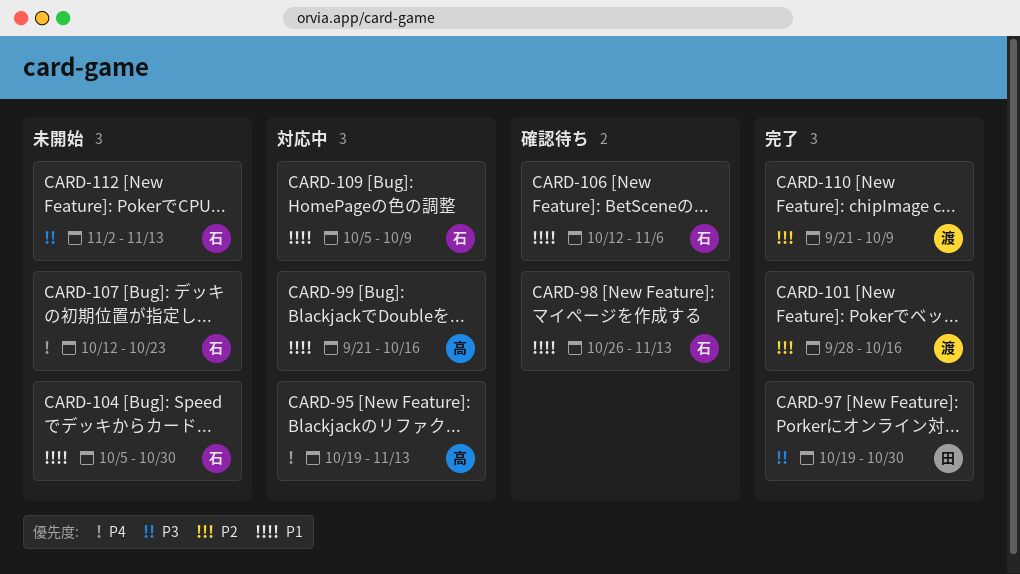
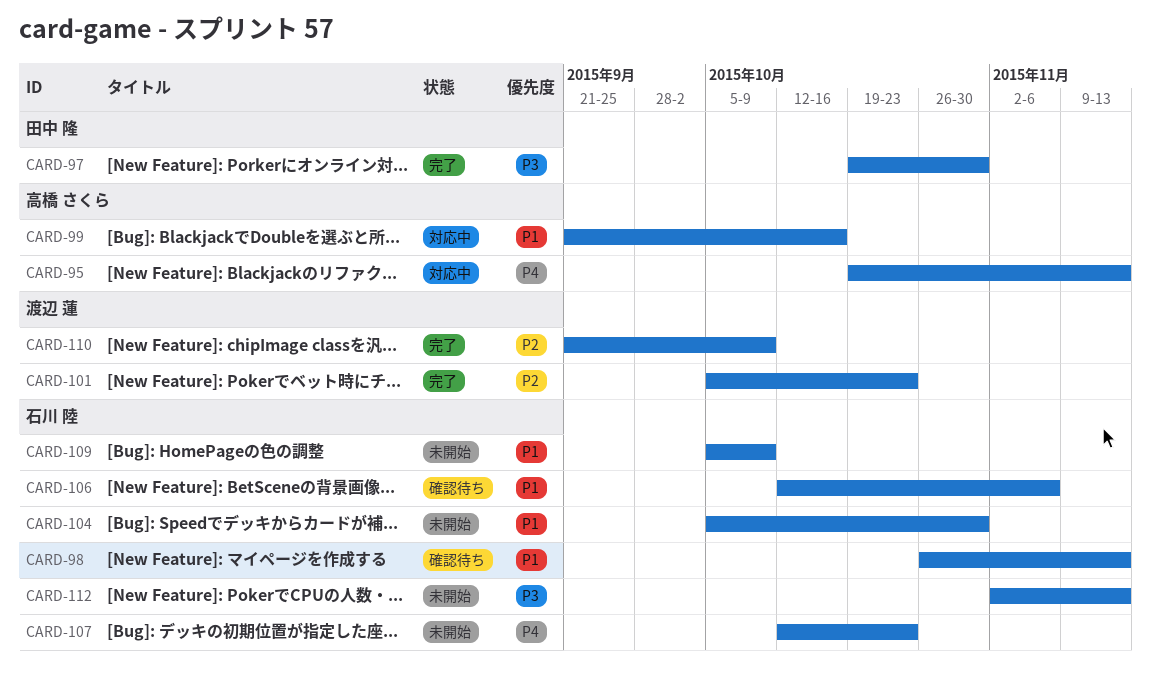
CARD-101, start: Sep 28 -> Oct 5
CARD-101, due: Oct 16 -> Oct 23
CARD-109, status: 対応中 -> 未開始

